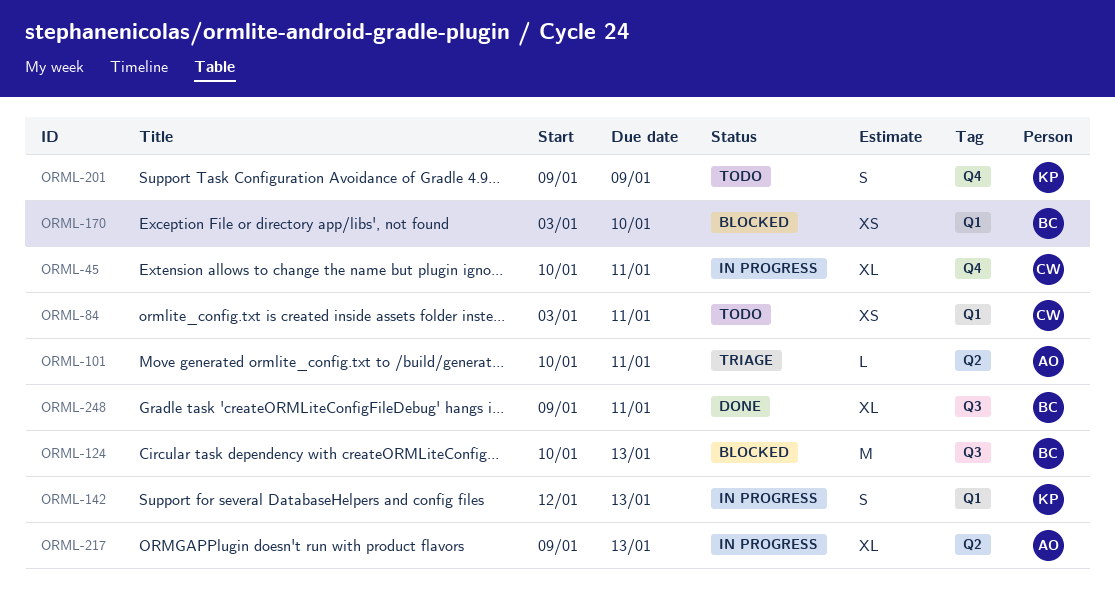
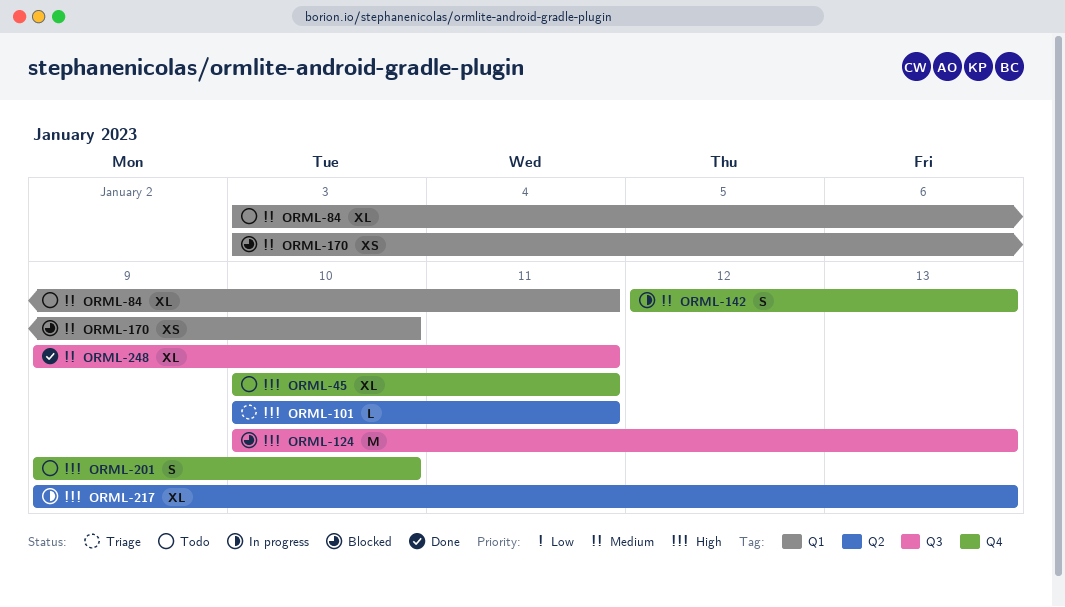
ORML-45, status: In progress -> Todo
ORML-84, estimate: XS -> XL
ORML-142, label: Q1 -> Q4
ORML-201, due: Jan 9 -> Jan 10

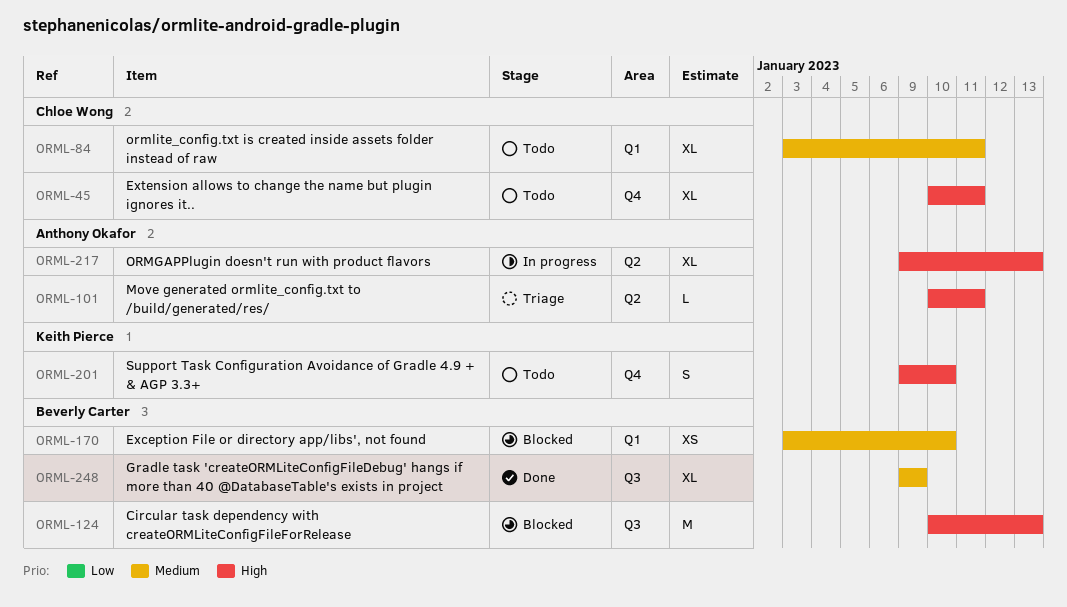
ORML-142: present -> none
ORML-248, due: Jan 11 -> Jan 9

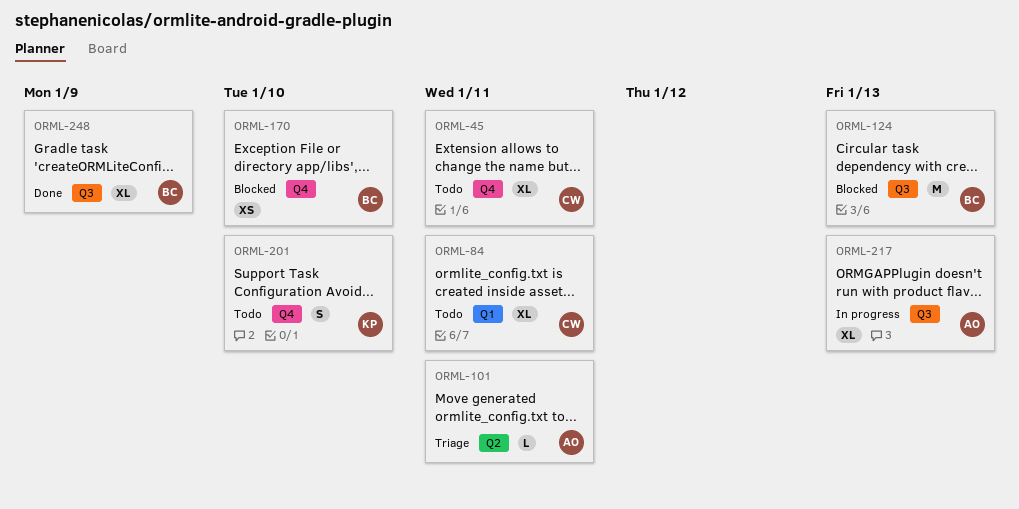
ORML-170, label: Q1 -> Q4
ORML-217, label: Q2 -> Q3

